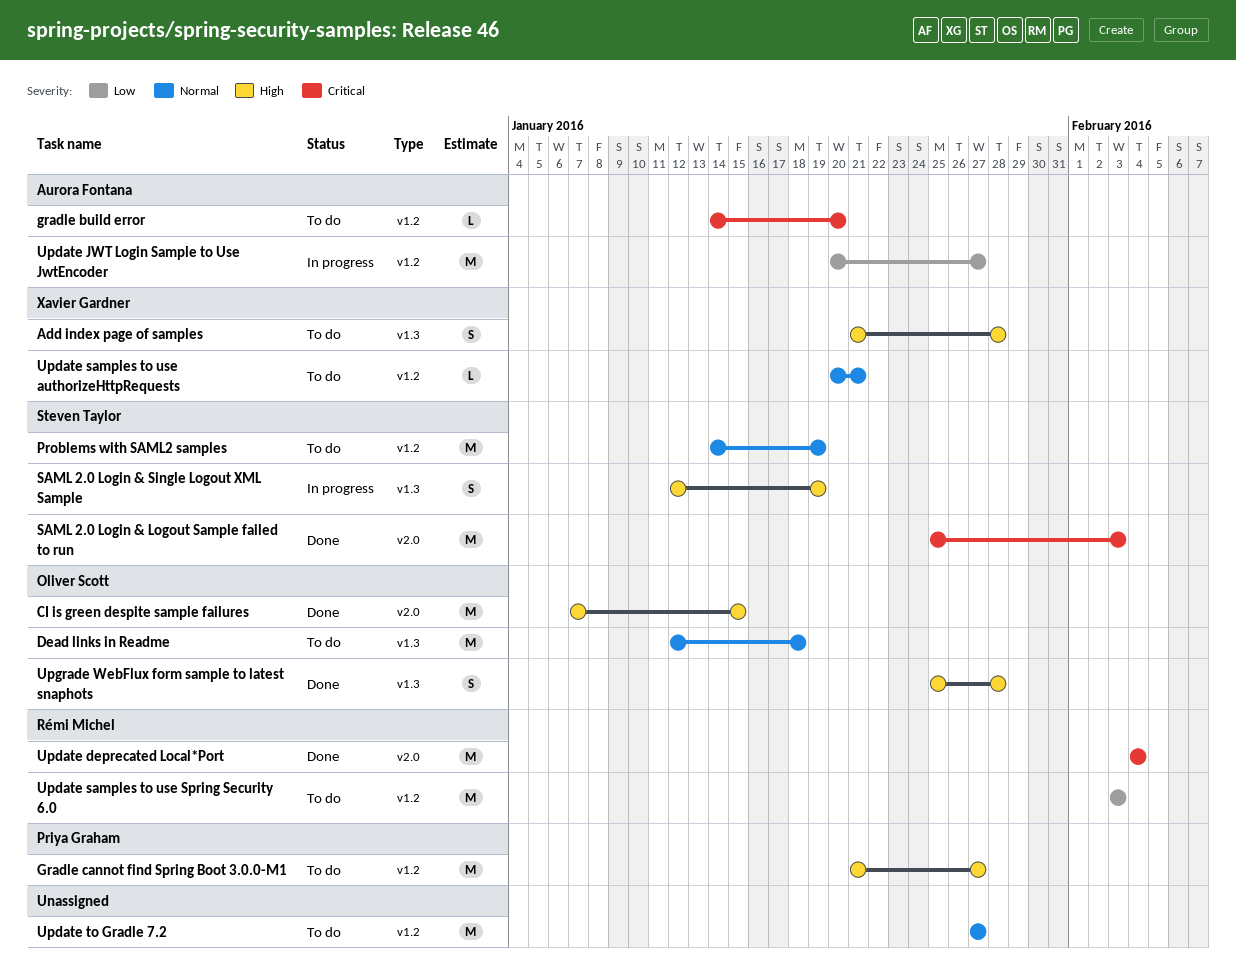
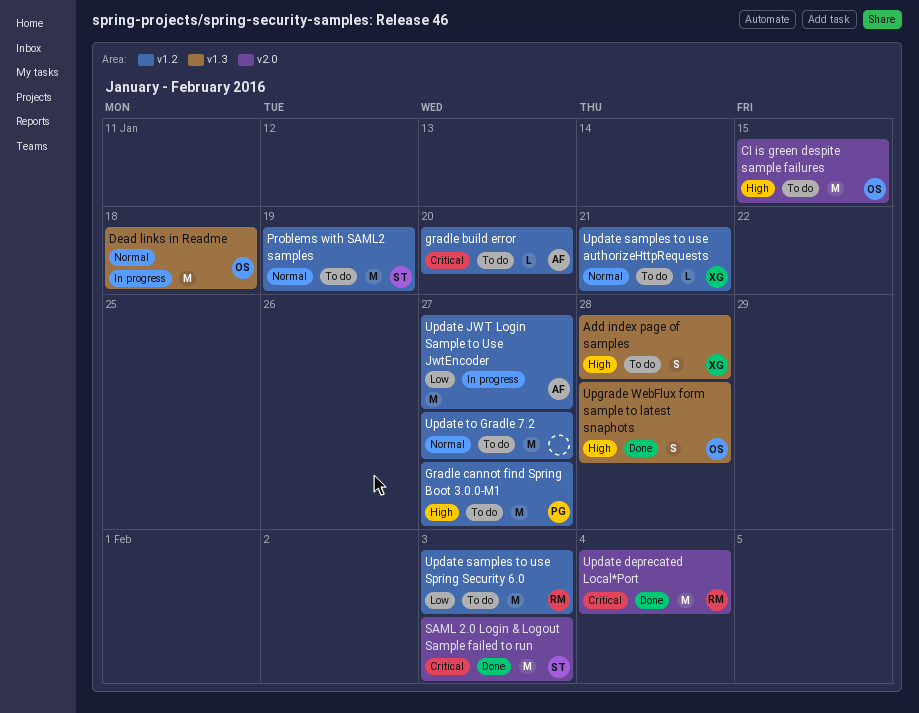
CI is green despite sample failures, status: Done -> To do
Dead links in Readme, status: To do -> In progress
SAML 2.0 Login & Single Logout XML Sample: present -> none

